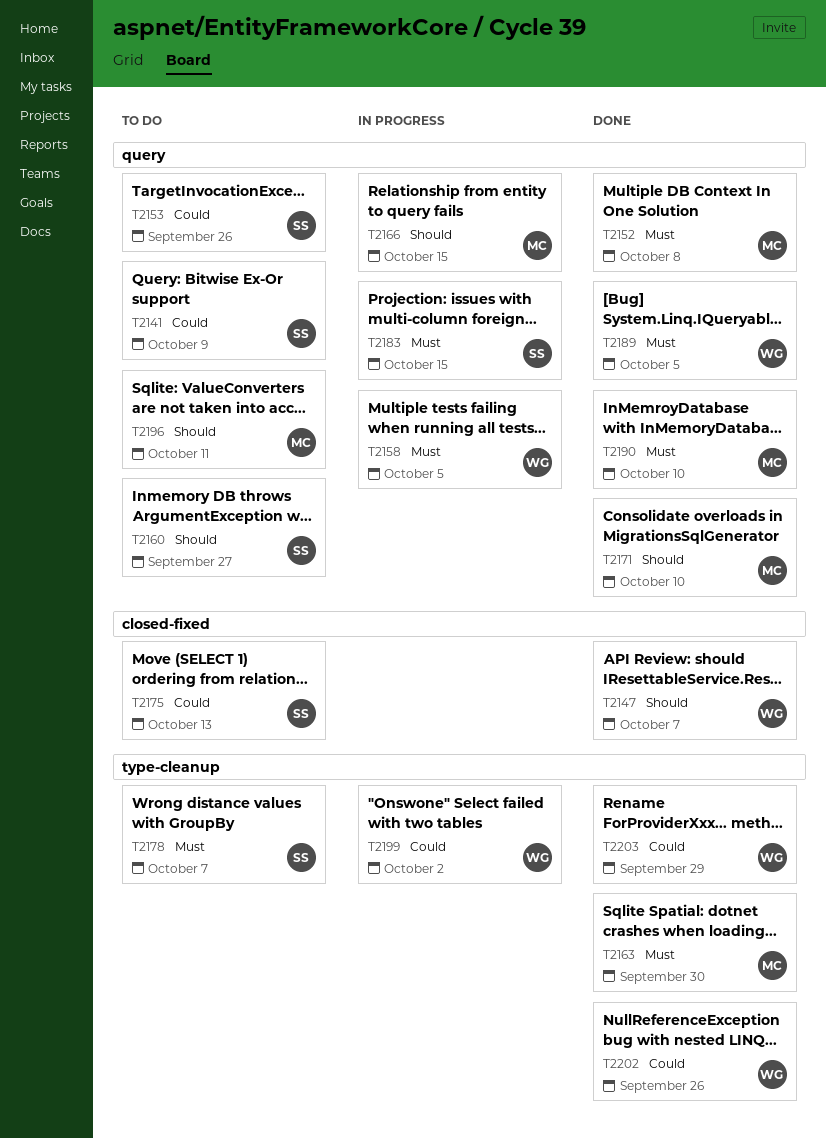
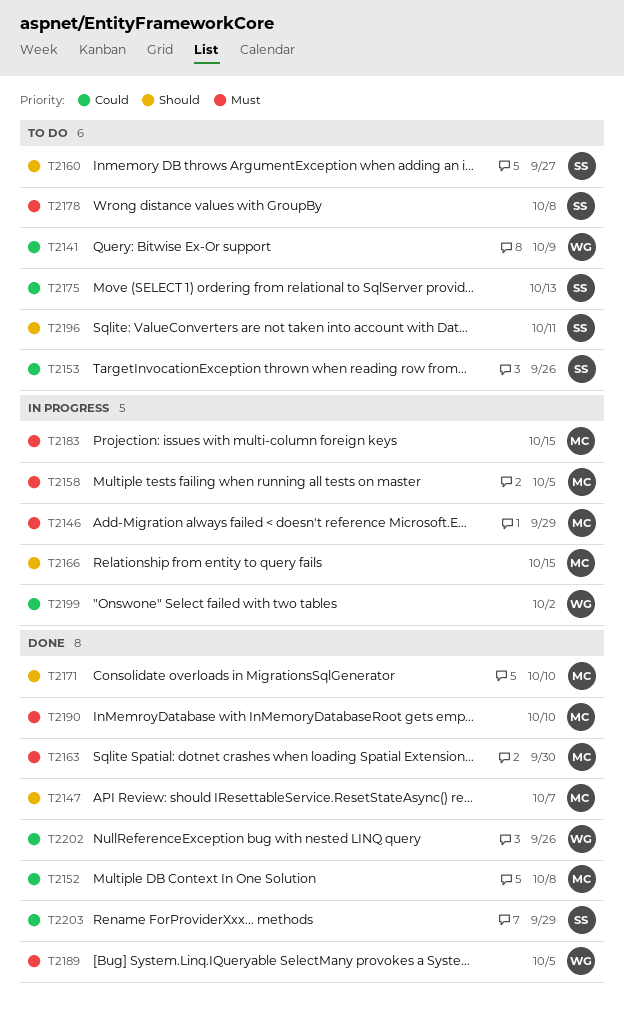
T2141, owner: SS -> WG
T2146: none -> present
T2147, owner: WG -> MC
T2152, priority: Must -> Could
T2158, owner: WG -> MC
T2178, due: Oct 7 -> Oct 8
T2183, owner: SS -> MC
T2196, owner: MC -> SS
T2203, owner: WG -> SS

